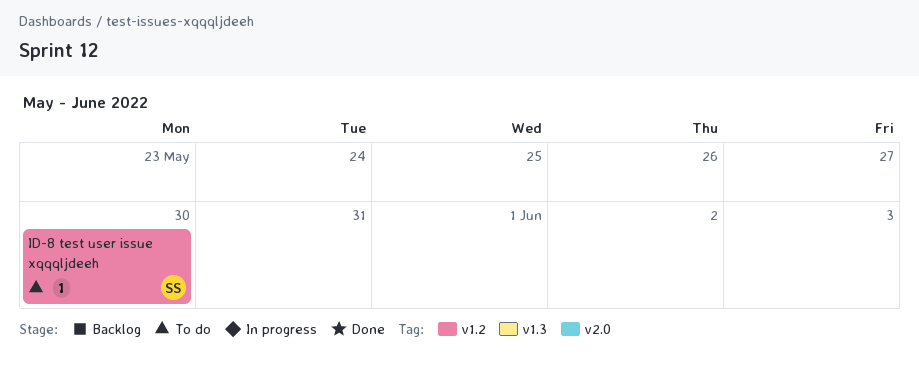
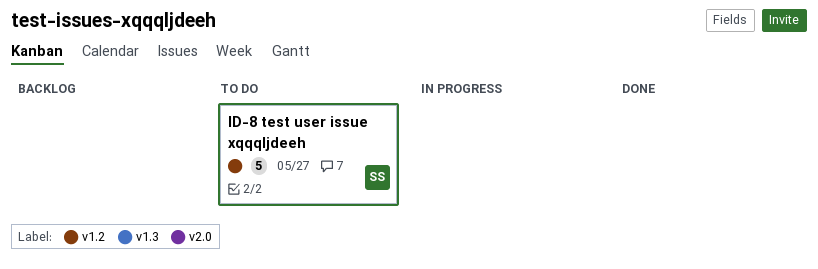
ID-8, estimate: 1 -> 5
ID-8, due: May 30 -> May 27

